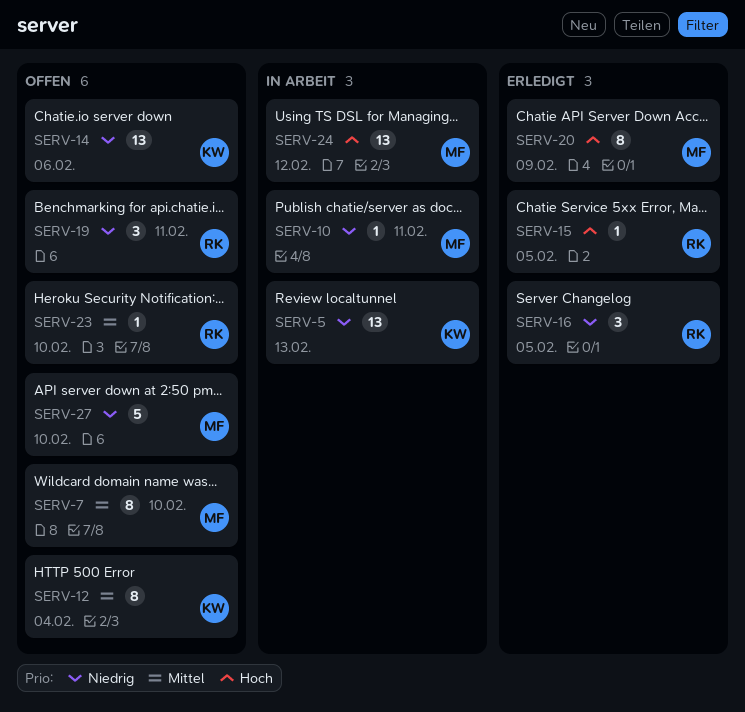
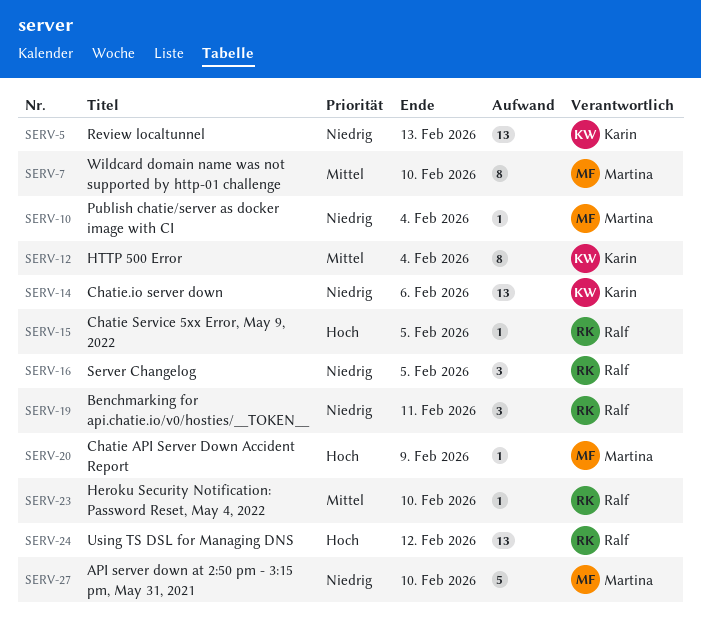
SERV-10, due: Feb 11 -> Feb 4
SERV-20, estimate: 8 -> 1
SERV-24, owner: Martina -> Ralf

